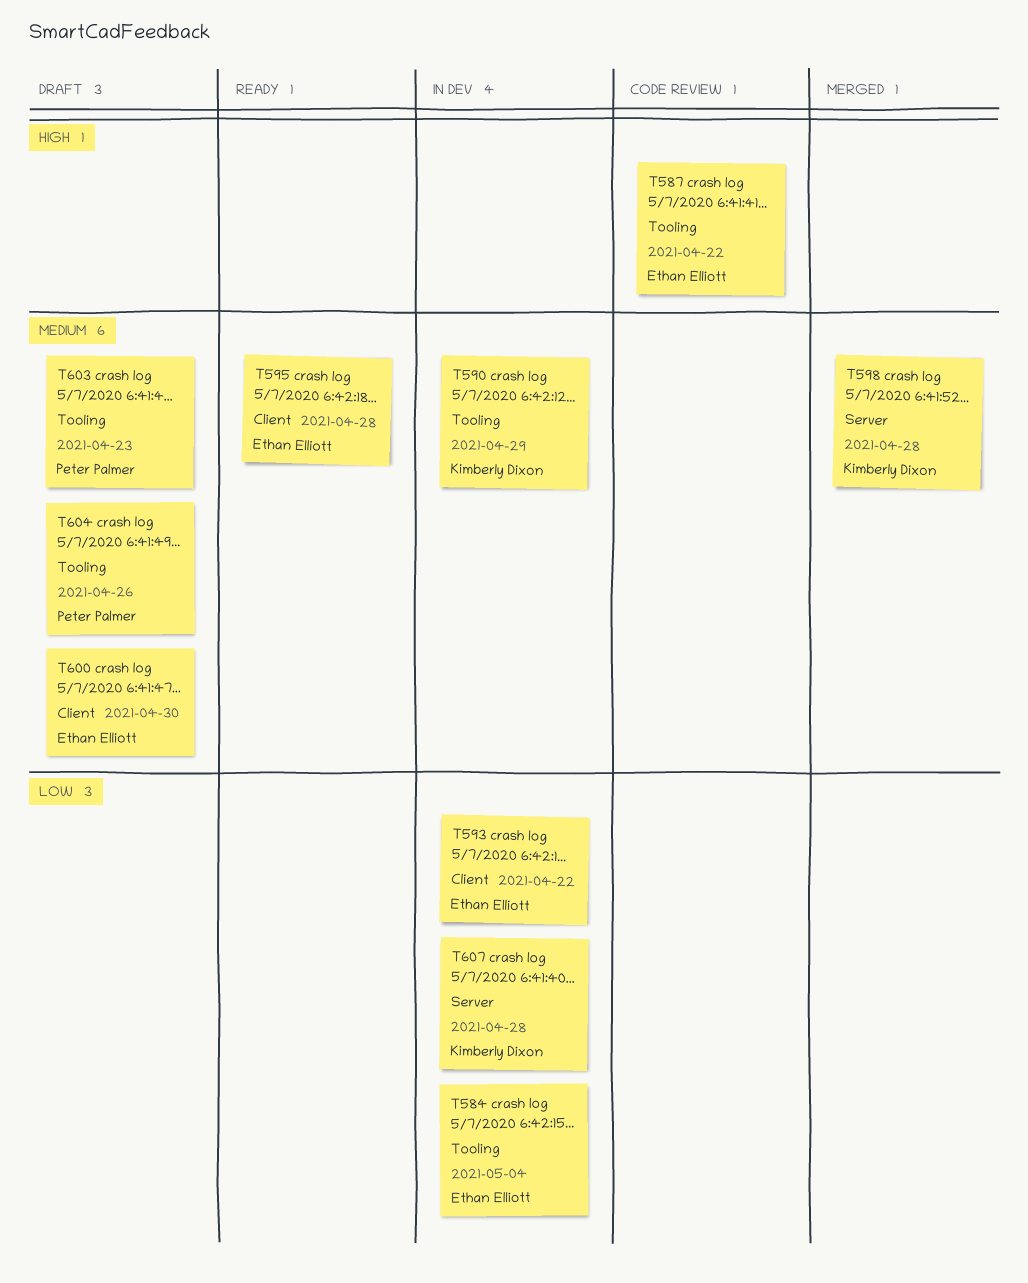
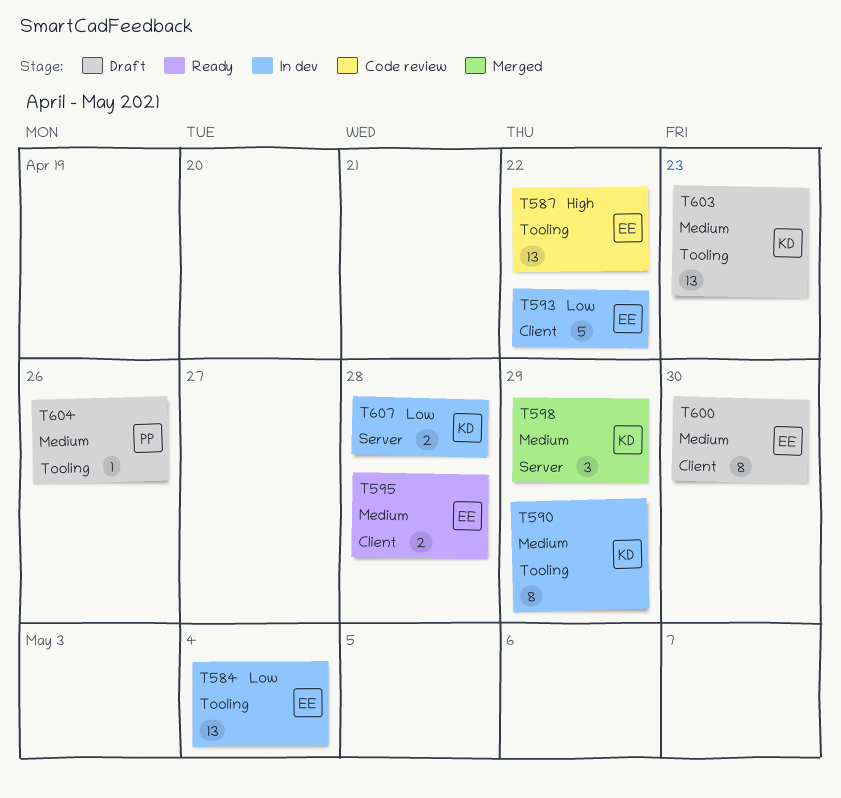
T598, due: Apr 28 -> Apr 29
T603, owner: Peter Palmer -> Kimberly Dixon

